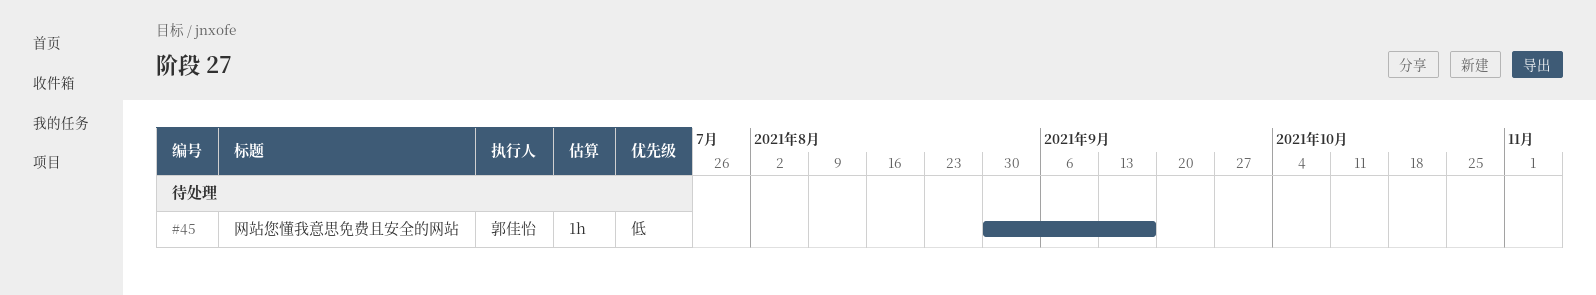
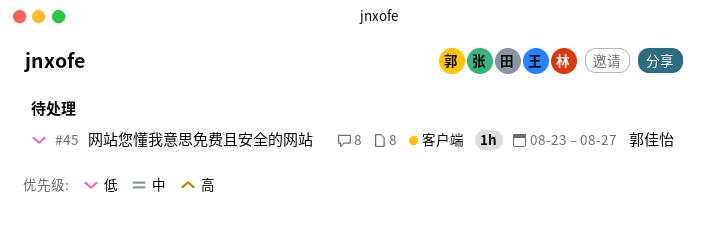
#45, start: Aug 30 -> Aug 23
#45, due: Sep 17 -> Aug 27

